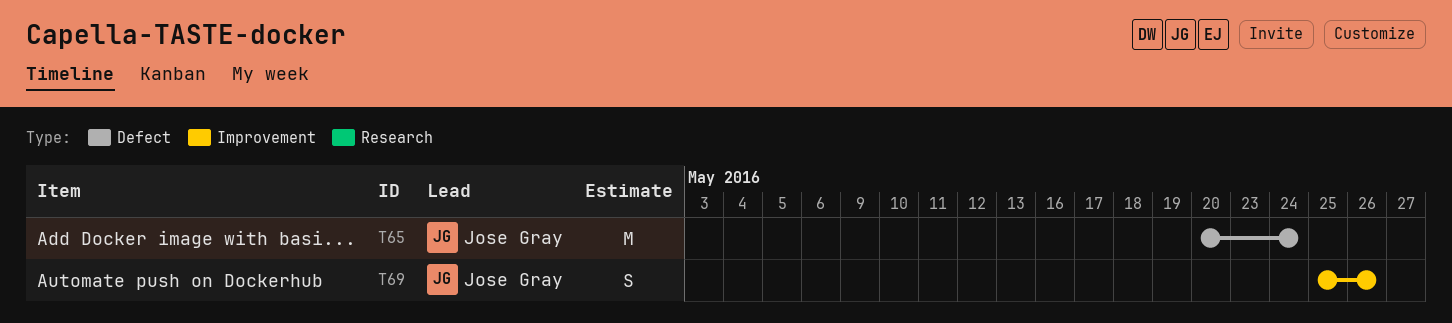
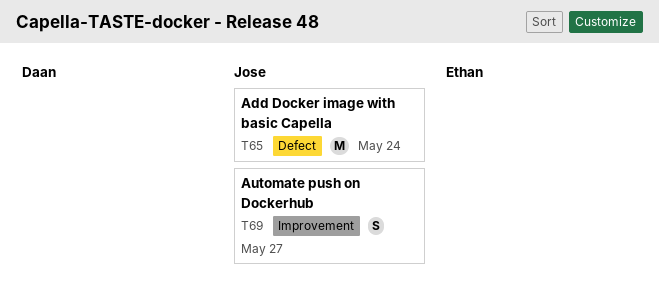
T69, due: May 26 -> May 27

